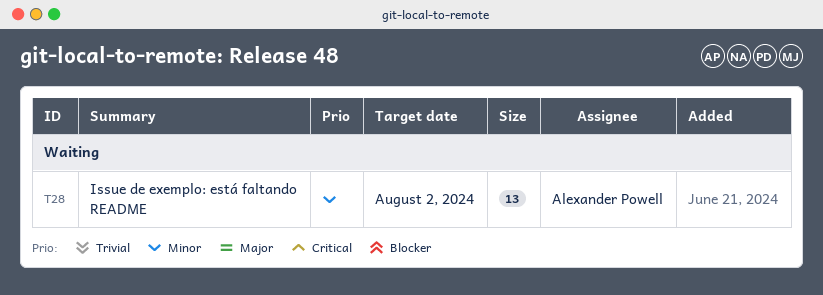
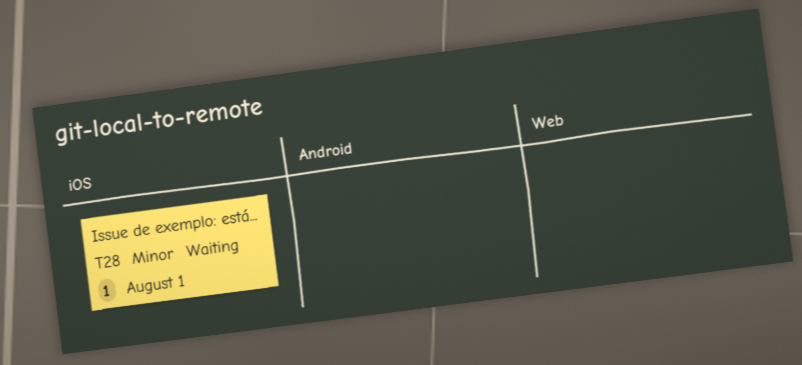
T28, estimate: 13 -> 1
T28, due: Aug 2 -> Aug 1

